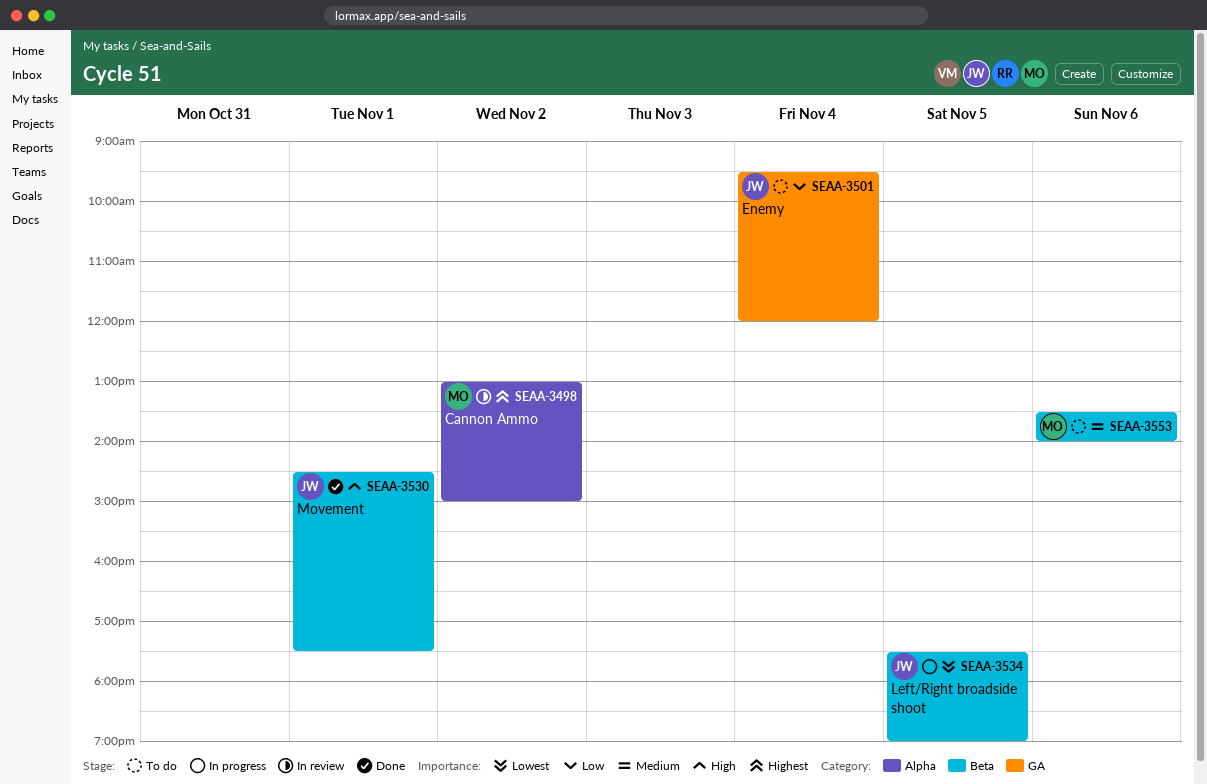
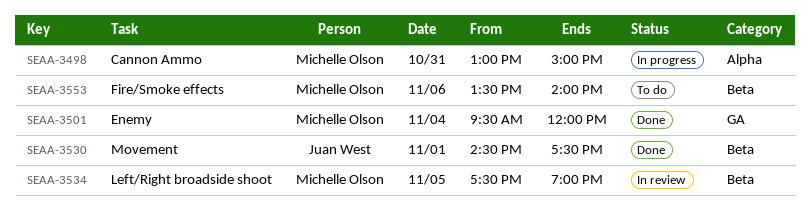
SEAA-3498, status: In review -> In progress
SEAA-3498, day: Nov 2 -> Oct 31
SEAA-3501, status: To do -> Done
SEAA-3501, owner: Juan West -> Michelle Olson
SEAA-3534, status: In progress -> In review
SEAA-3534, owner: Juan West -> Michelle Olson

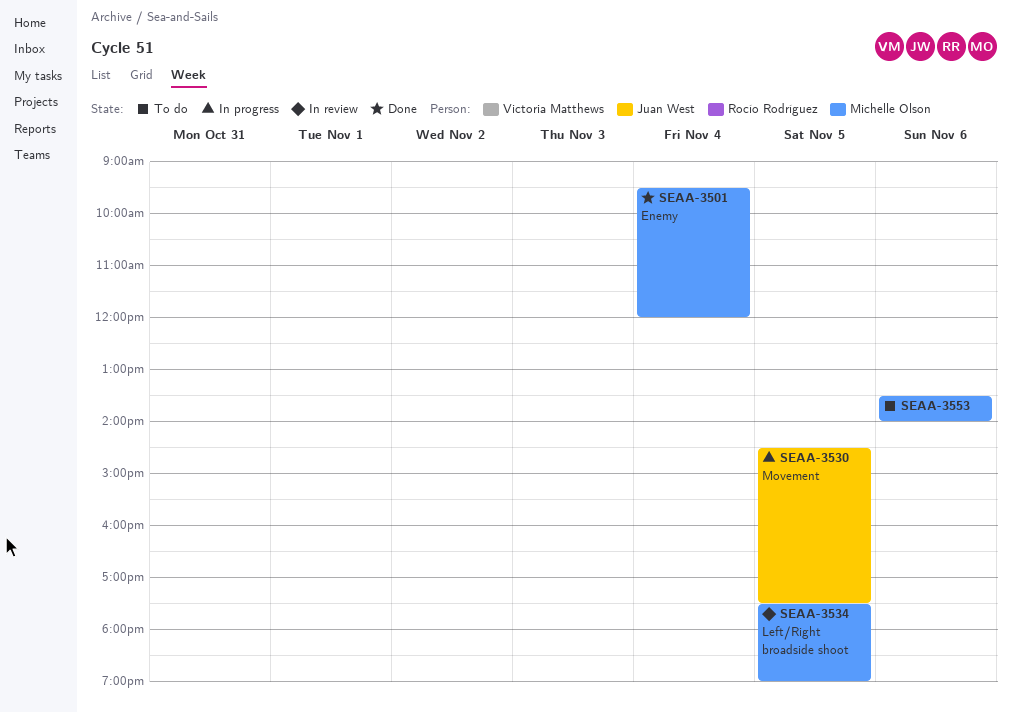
SEAA-3498: present -> none
SEAA-3530, status: Done -> In progress
SEAA-3530, day: Nov 1 -> Nov 5

